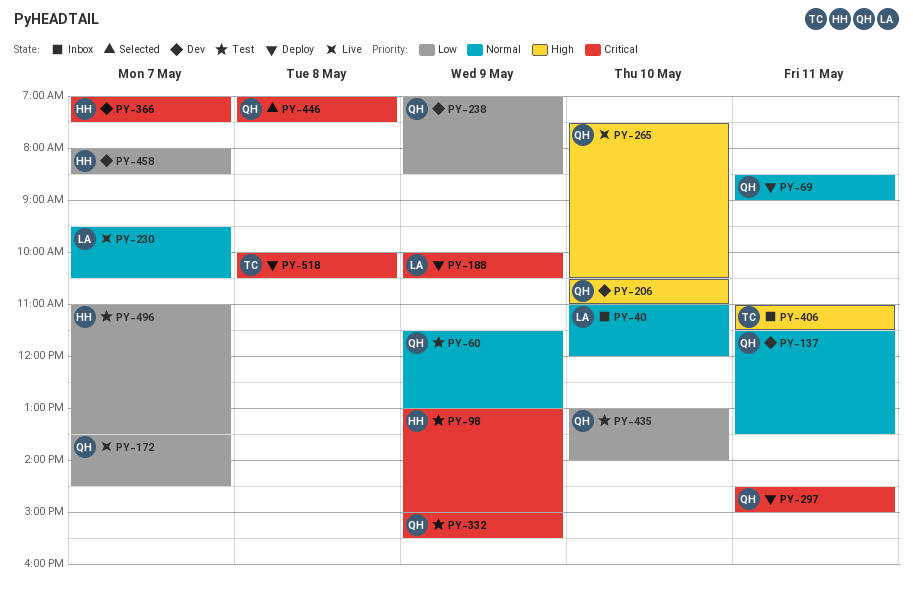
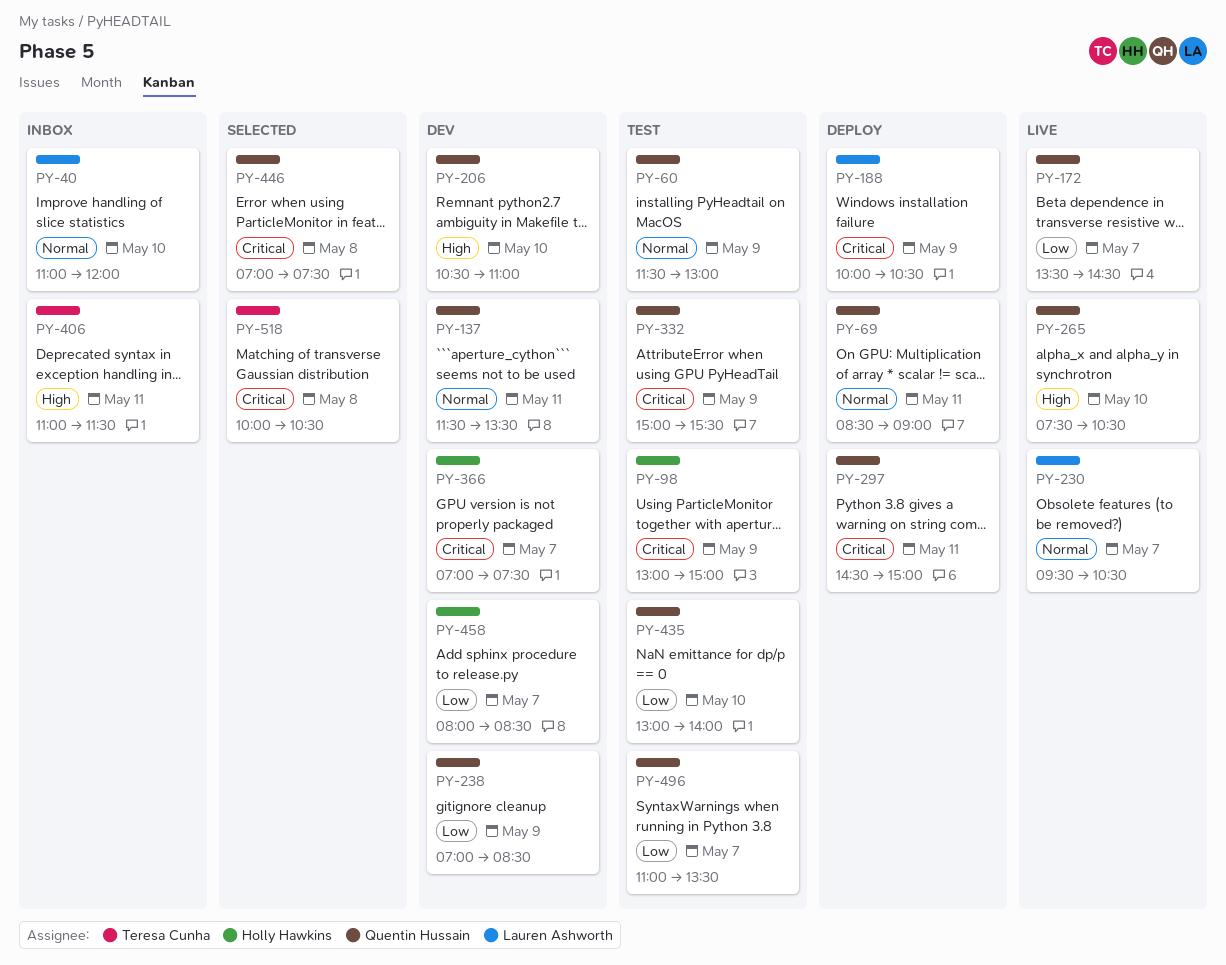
PY-496, owner: Holly Hawkins -> Quentin Hussain
PY-518, status: Deploy -> Selected

